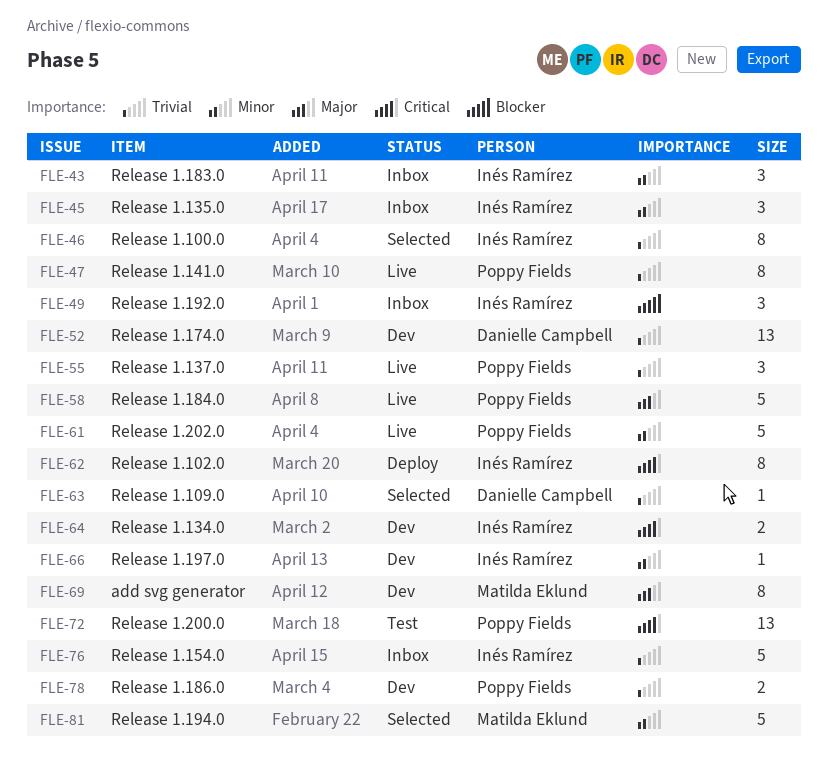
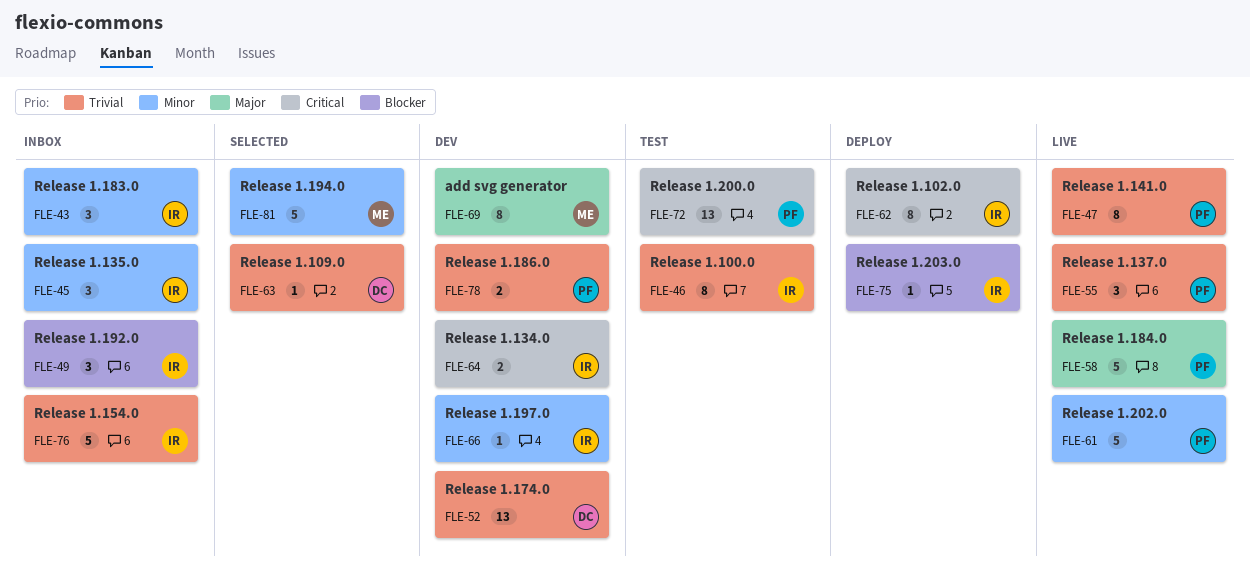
FLE-46, status: Selected -> Test
FLE-75: none -> present

